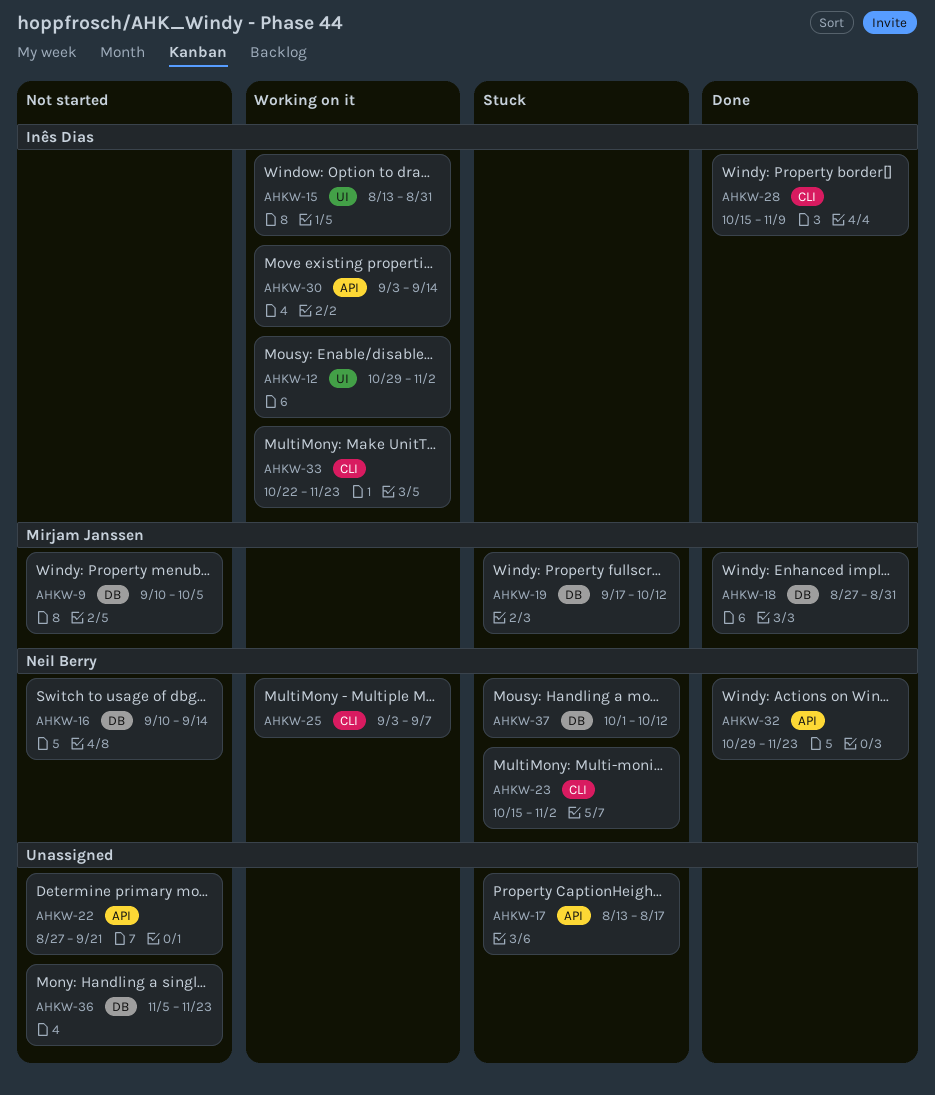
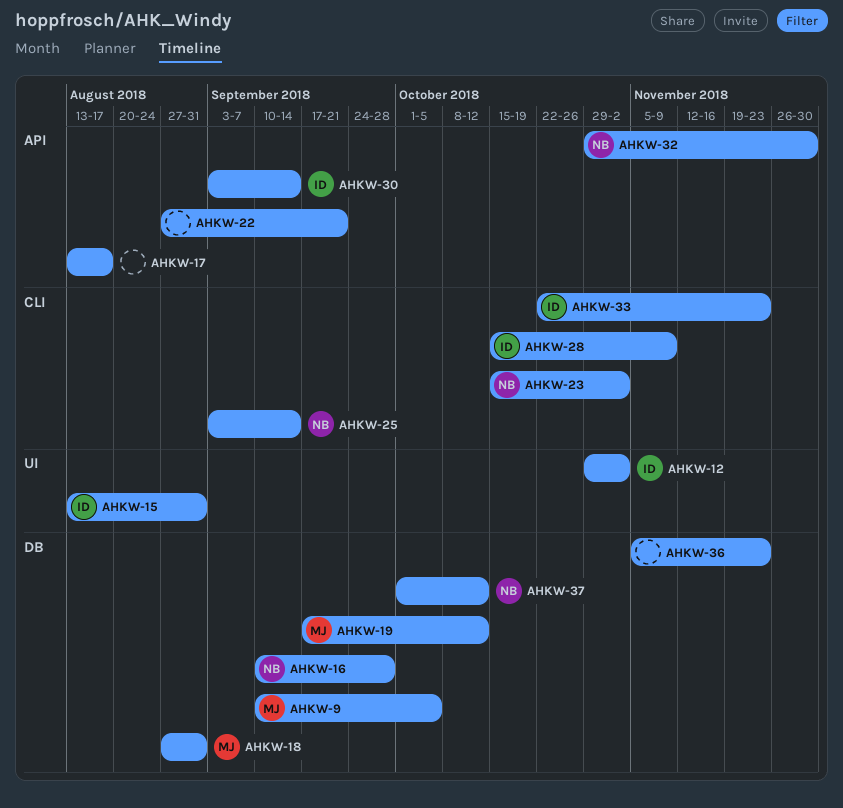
AHKW-16, due: Sep 14 -> Sep 28
AHKW-25, due: Sep 7 -> Sep 14
AHKW-32, due: Nov 23 -> Nov 30

